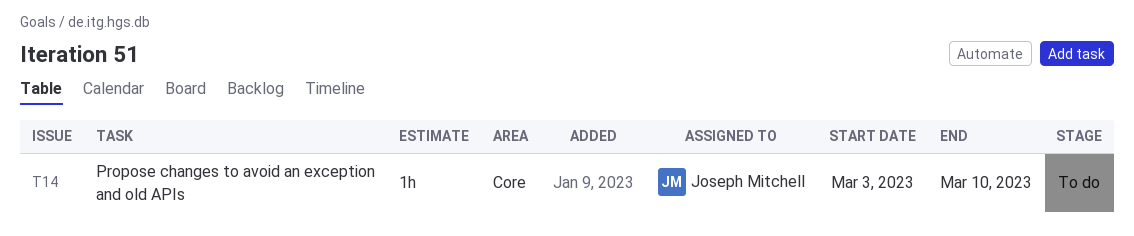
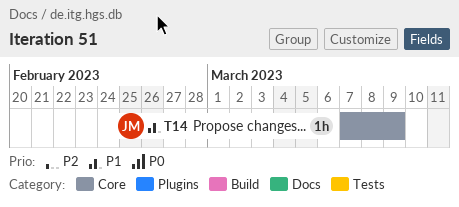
T14, start: Mar 3 -> Mar 7
T14, due: Mar 10 -> Mar 9

